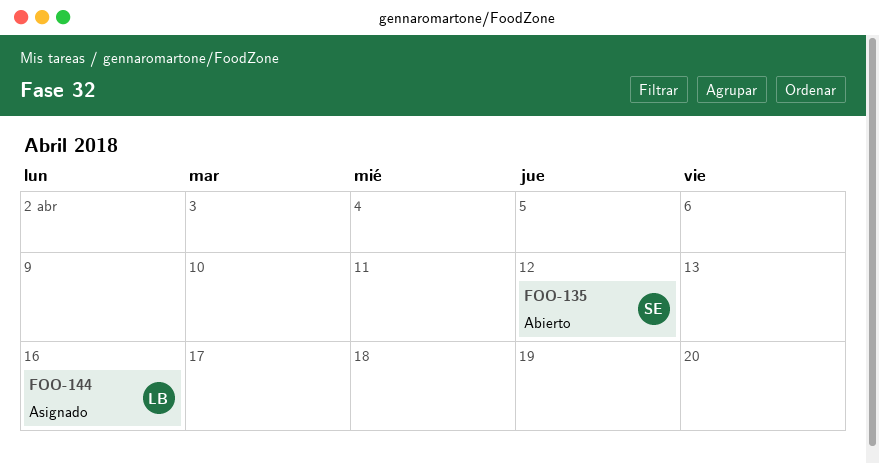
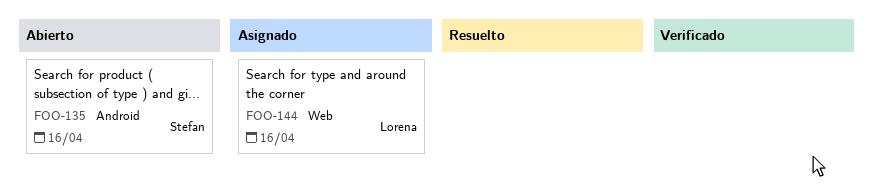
FOO-135, due: Apr 12 -> Apr 16

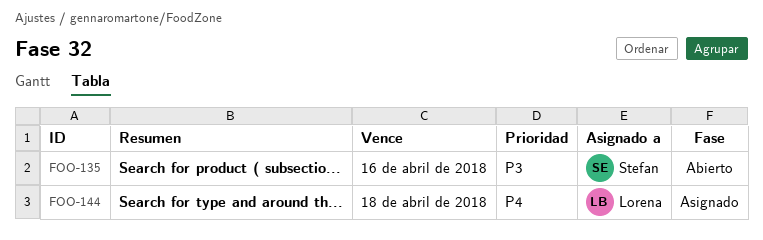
FOO-144, due: Apr 16 -> Apr 18

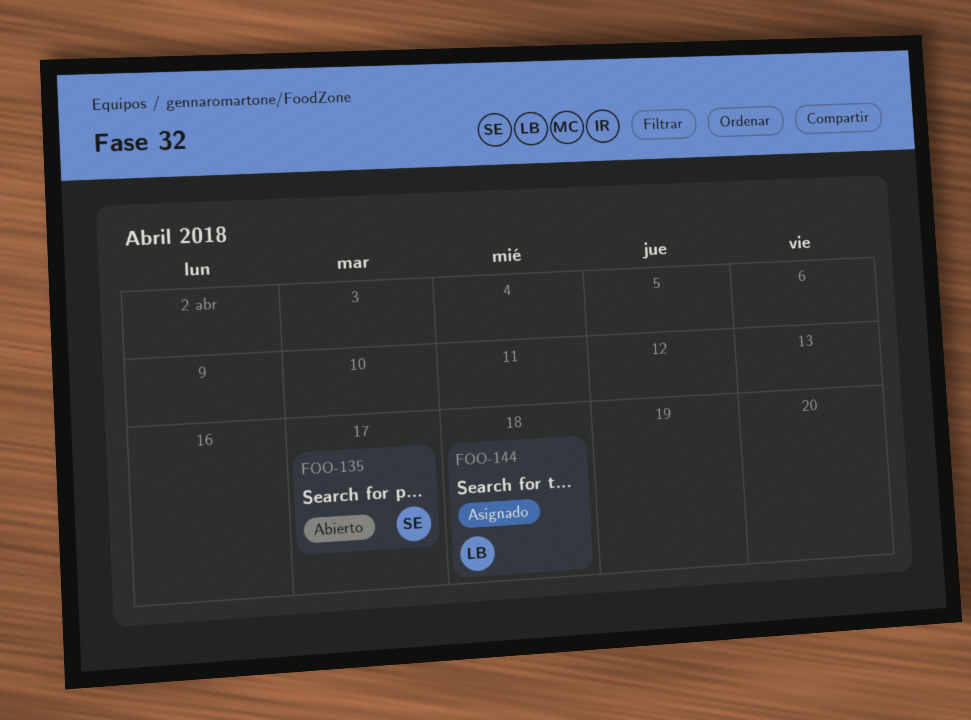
FOO-135, due: Apr 16 -> Apr 17

